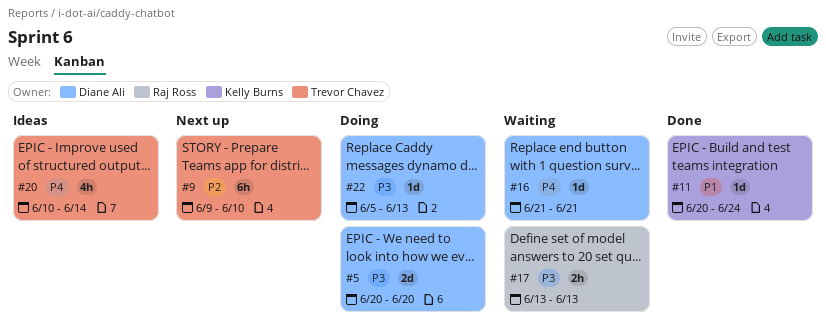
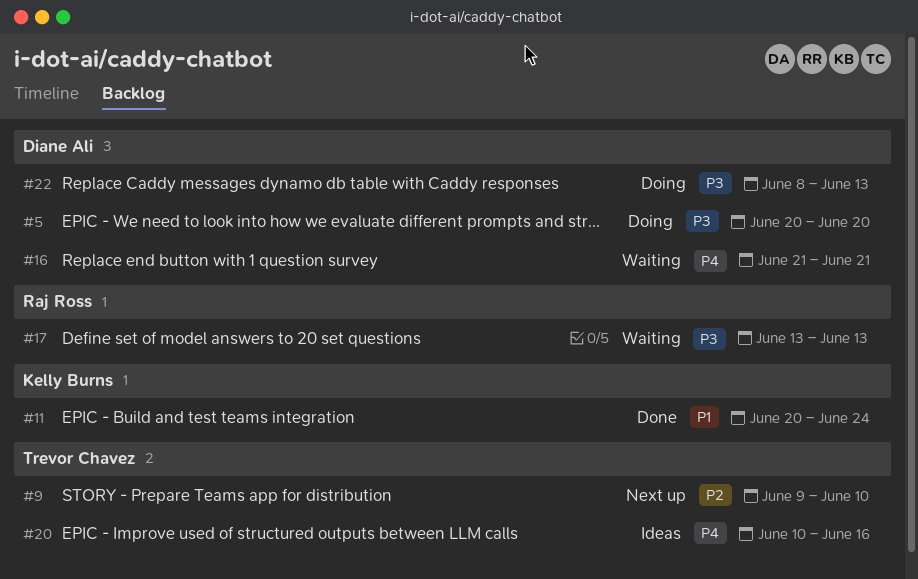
#20, due: Jun 14 -> Jun 16
#22, start: Jun 5 -> Jun 8

